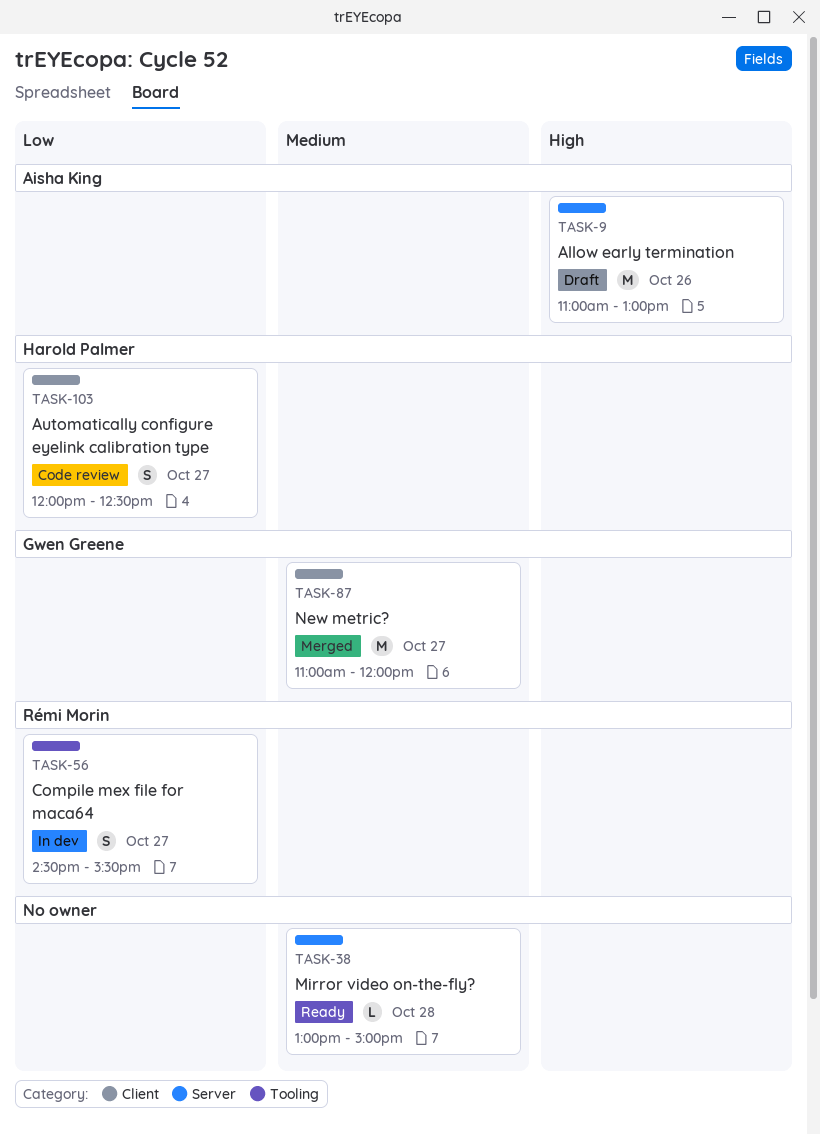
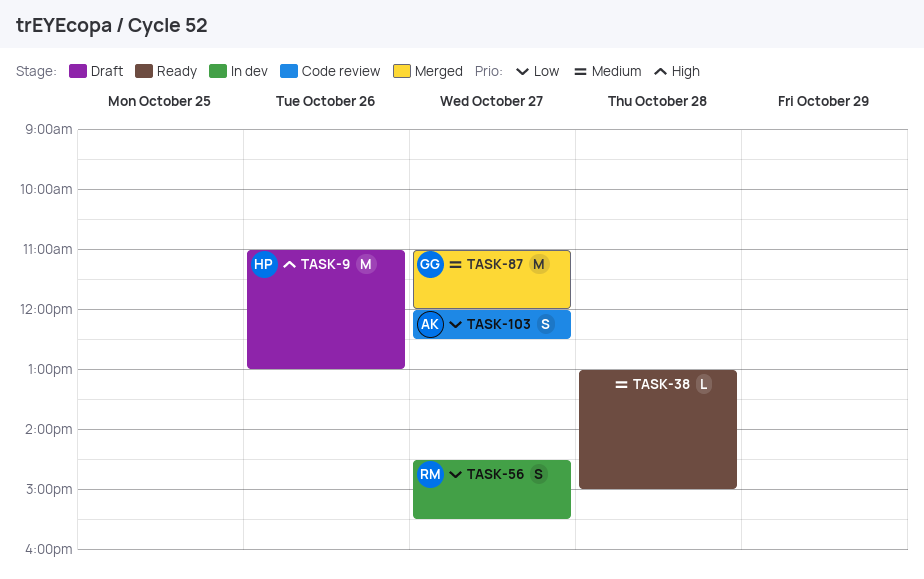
TASK-9, owner: Aisha King -> Harold Palmer
TASK-103, owner: Harold Palmer -> Aisha King

